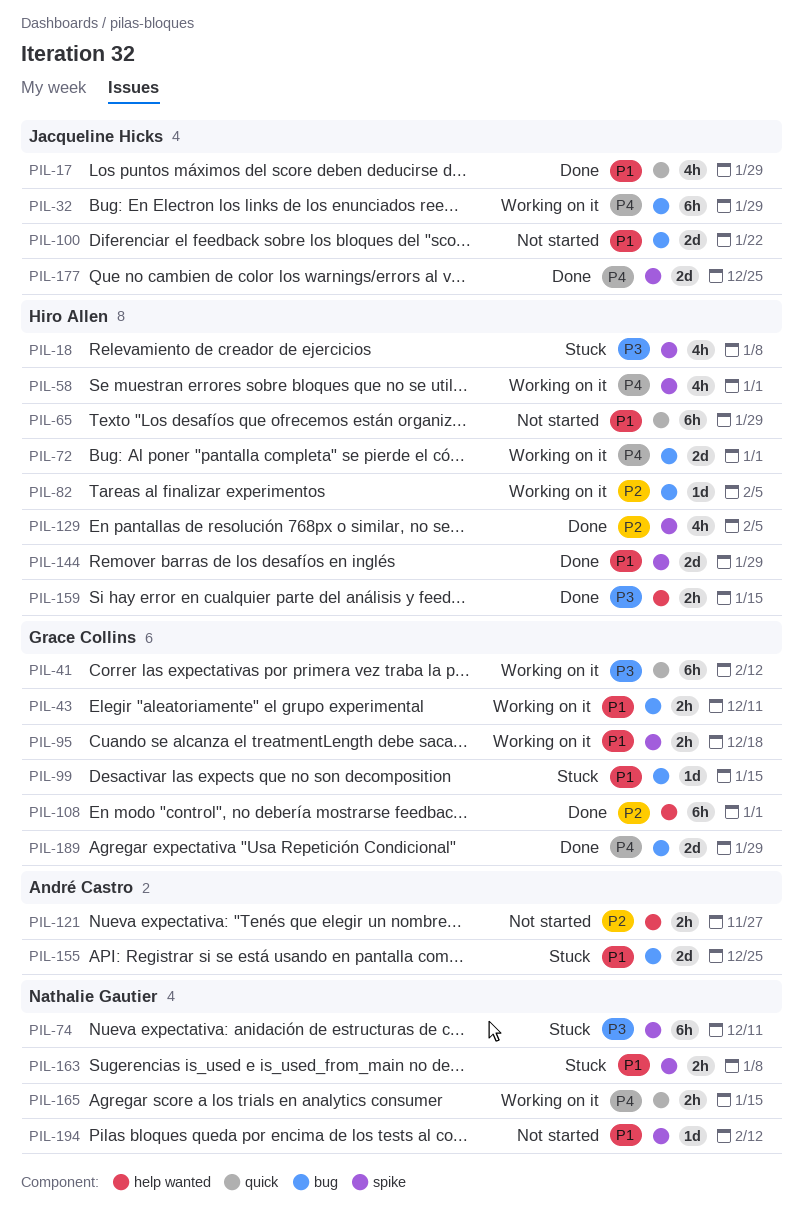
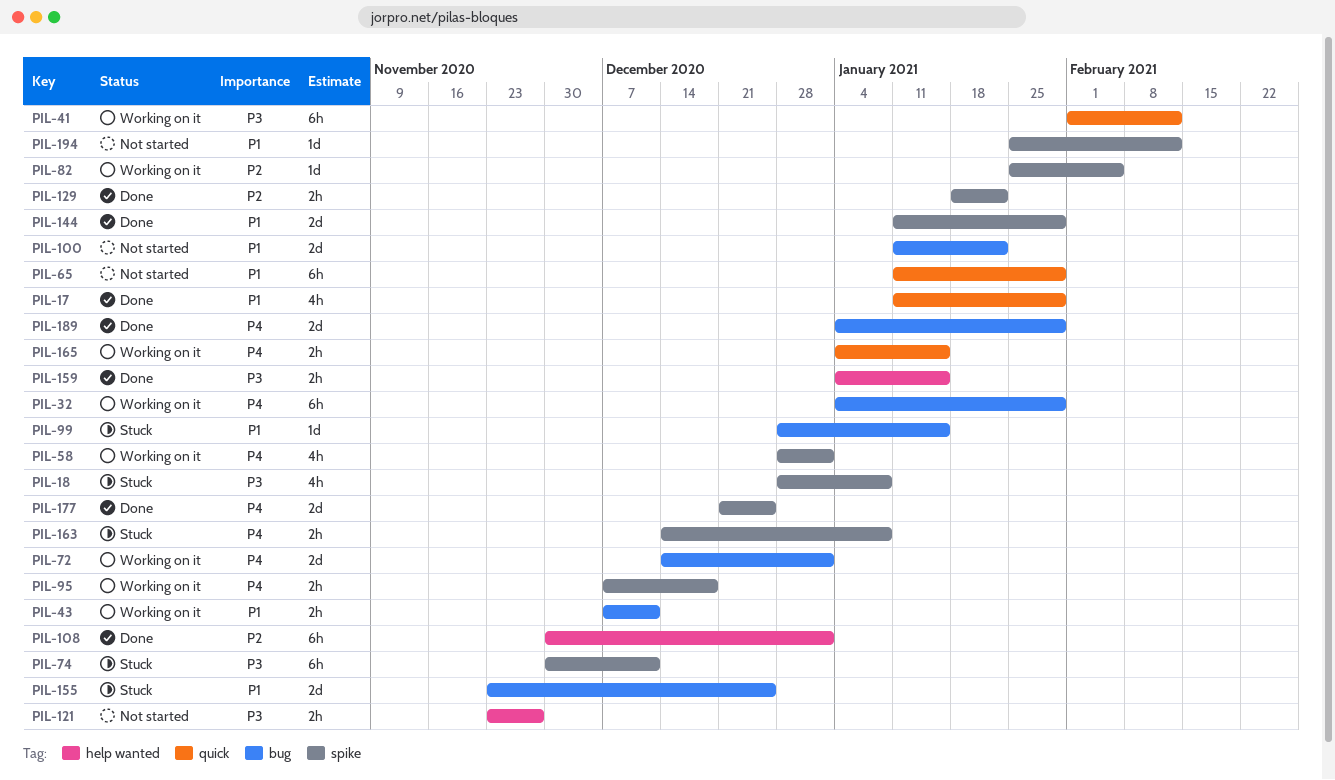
PIL-82, label: bug -> spike
PIL-95, priority: P1 -> P4
PIL-121, priority: P2 -> P3
PIL-129, estimate: 4h -> 2h
PIL-129, due: Feb 5 -> Jan 22
PIL-163, priority: P1 -> P4

